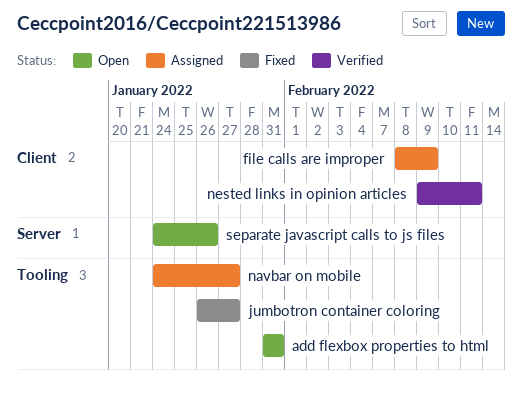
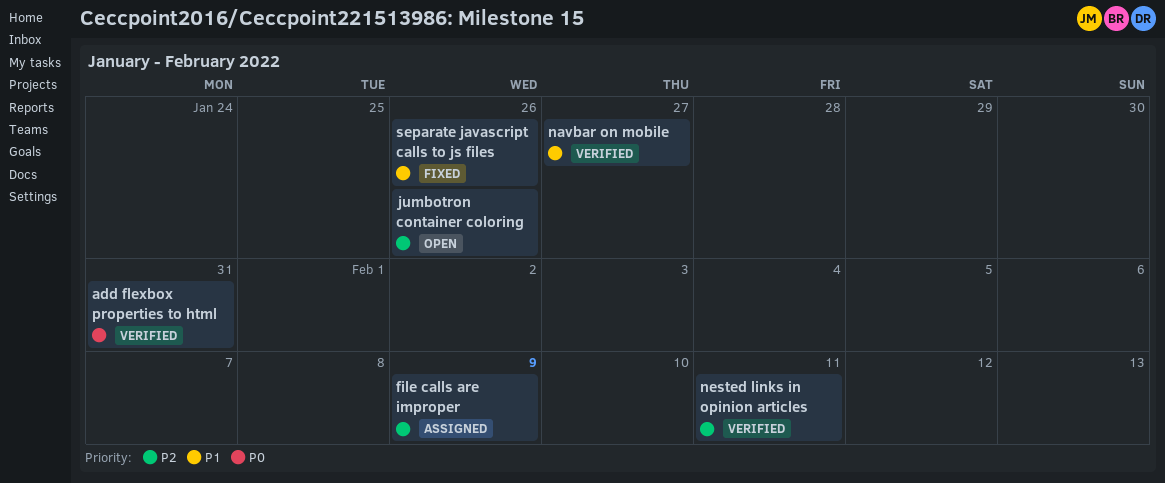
add flexbox properties to html, status: Open -> Verified
jumbotron container coloring, status: Fixed -> Open
jumbotron container coloring, due: Jan 27 -> Jan 26
navbar on mobile, status: Assigned -> Verified
separate javascript calls to js files, status: Open -> Fixed

